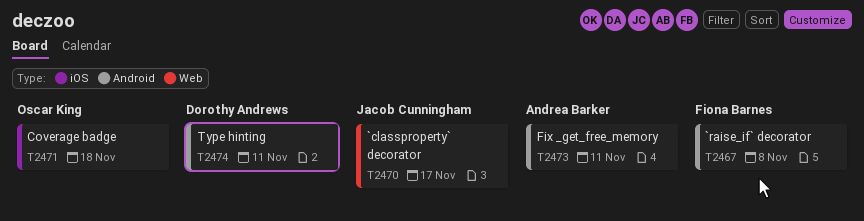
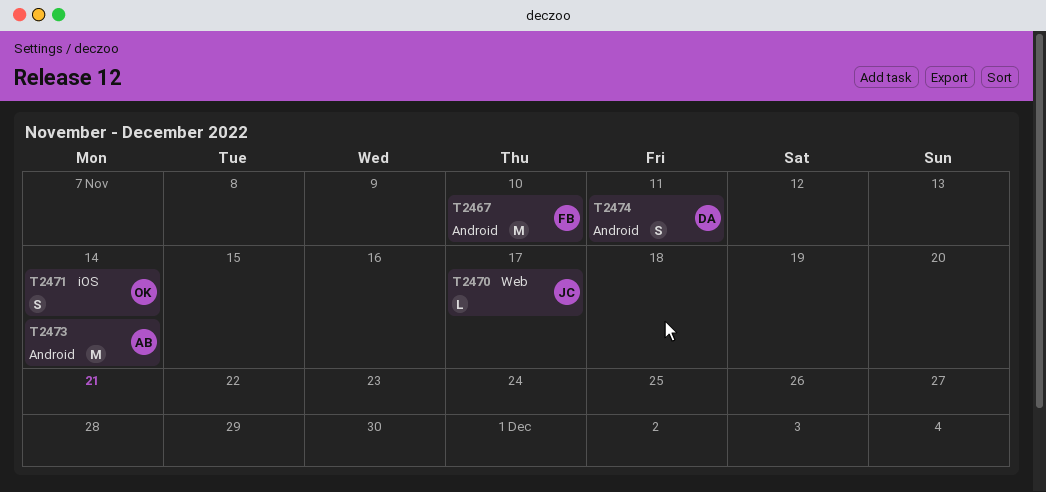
T2467, due: Nov 8 -> Nov 10
T2471, due: Nov 18 -> Nov 14
T2473, due: Nov 11 -> Nov 14

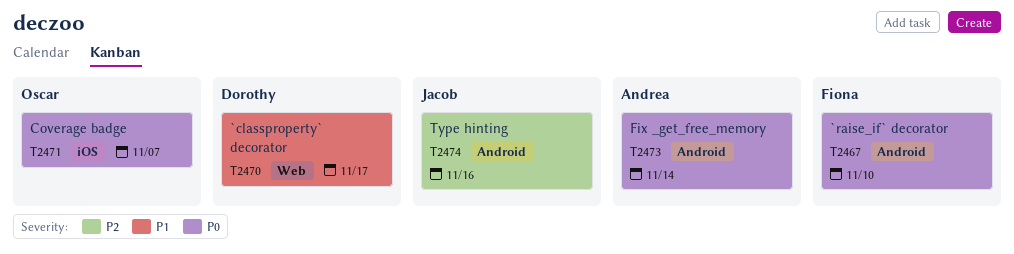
T2470, owner: Jacob -> Dorothy
T2471, due: Nov 14 -> Nov 7
T2474, owner: Dorothy -> Jacob
T2474, due: Nov 11 -> Nov 16

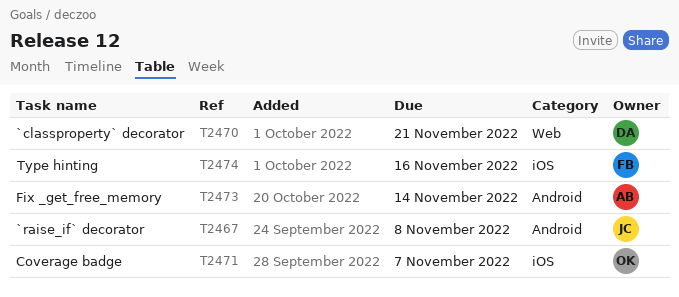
T2467, owner: Fiona -> Jacob
T2467, due: Nov 10 -> Nov 8
T2470, due: Nov 17 -> Nov 21
T2474, owner: Jacob -> Fiona
T2474, label: Android -> iOS

